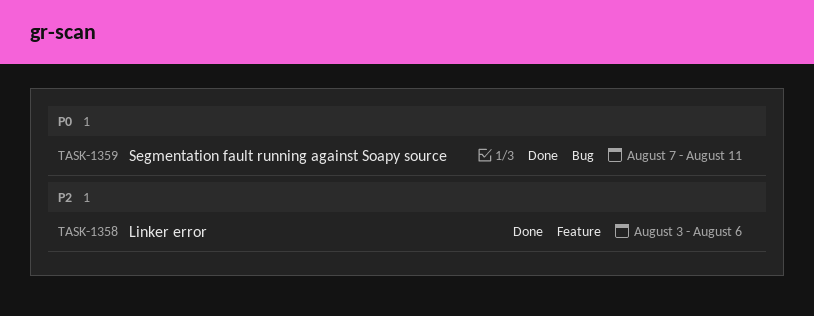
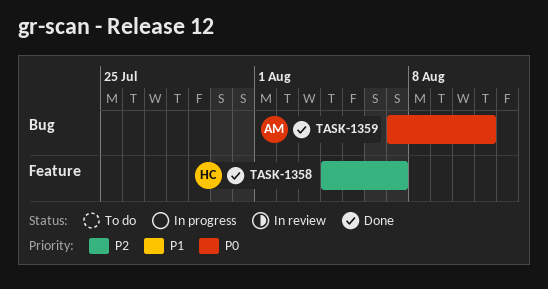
TASK-1358, start: Aug 3 -> Aug 4
TASK-1358, due: Aug 6 -> Aug 7

